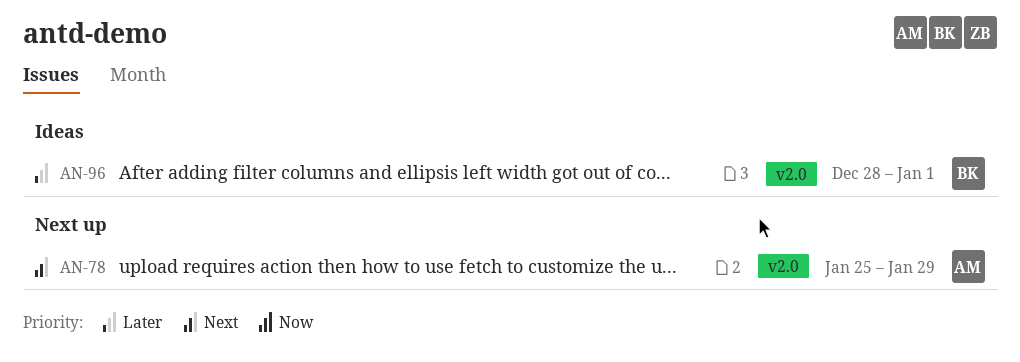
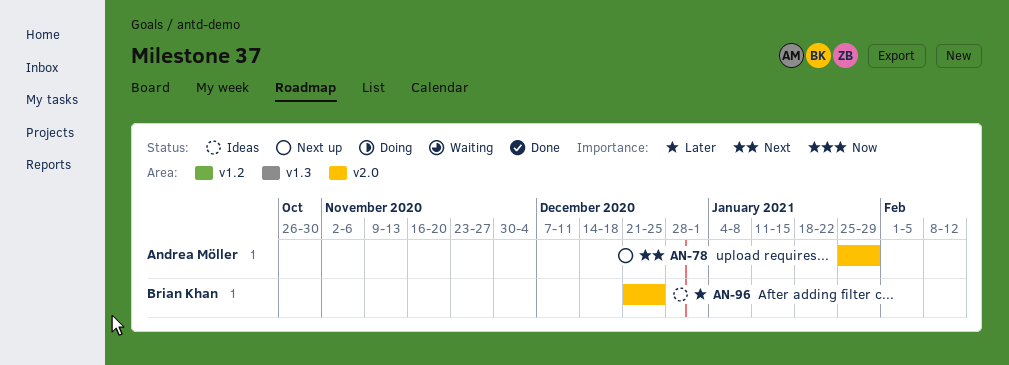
AN-96, start: Dec 28 -> Dec 21
AN-96, due: Jan 1 -> Dec 25

